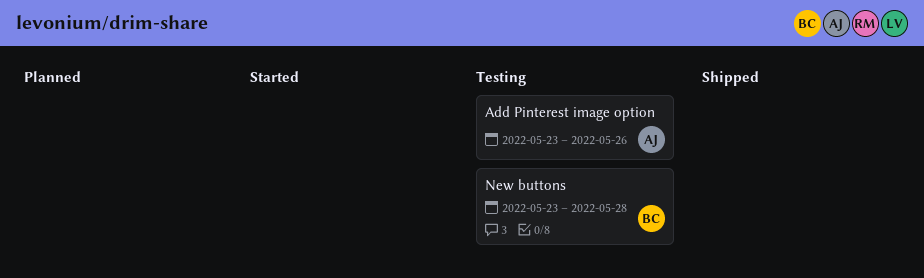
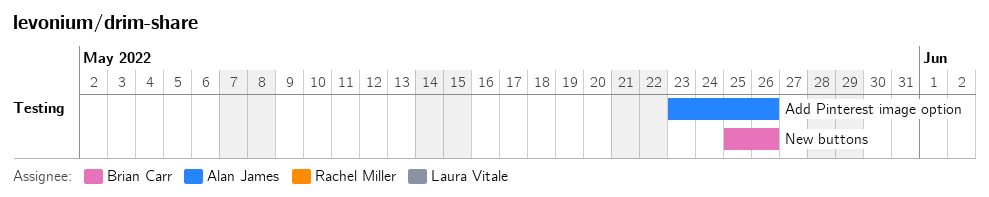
New buttons, start: May 23 -> May 25
New buttons, due: May 28 -> May 26

